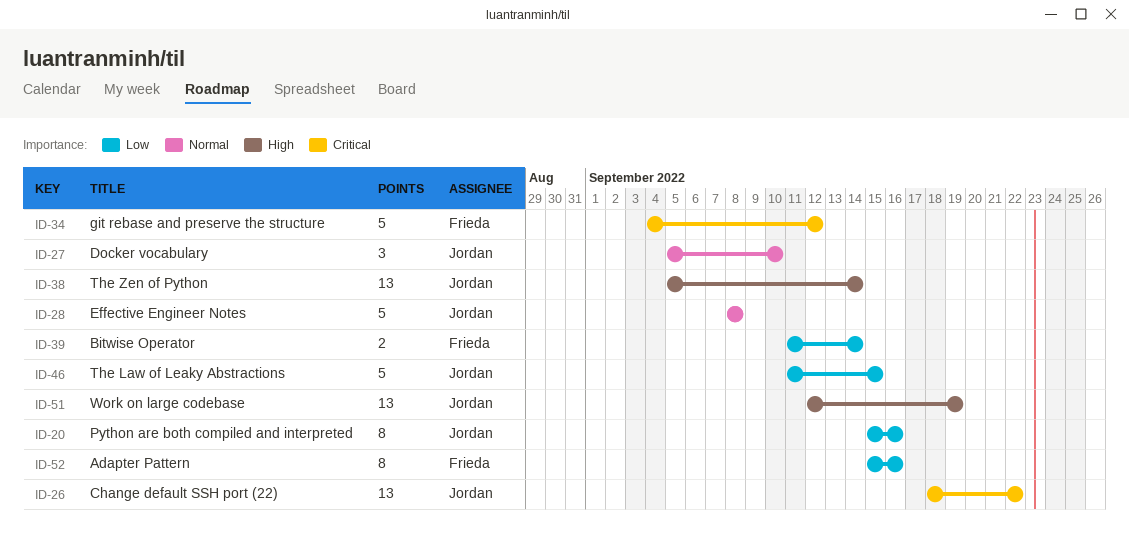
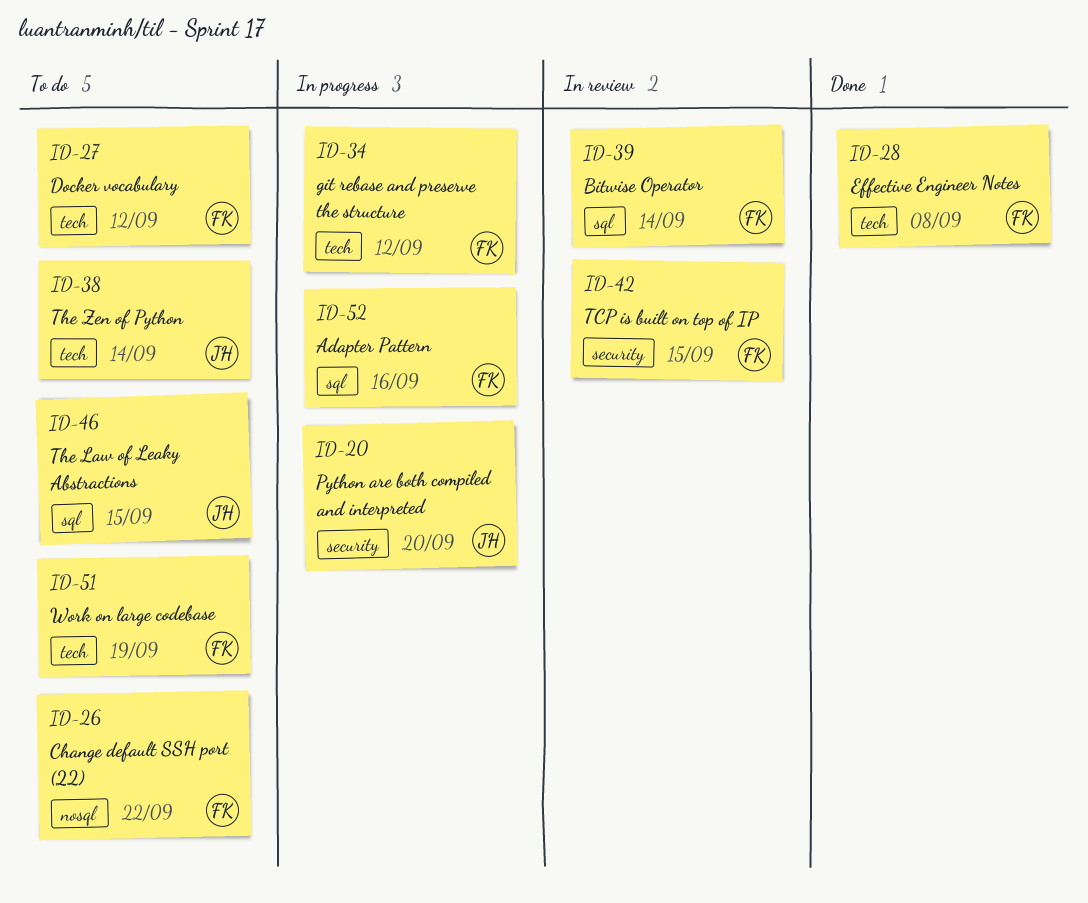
ID-20, due: Sep 16 -> Sep 20
ID-26, owner: Jordan -> Frieda
ID-27, owner: Jordan -> Frieda
ID-27, due: Sep 10 -> Sep 12
ID-28, owner: Jordan -> Frieda
ID-42: none -> present
ID-51, owner: Jordan -> Frieda

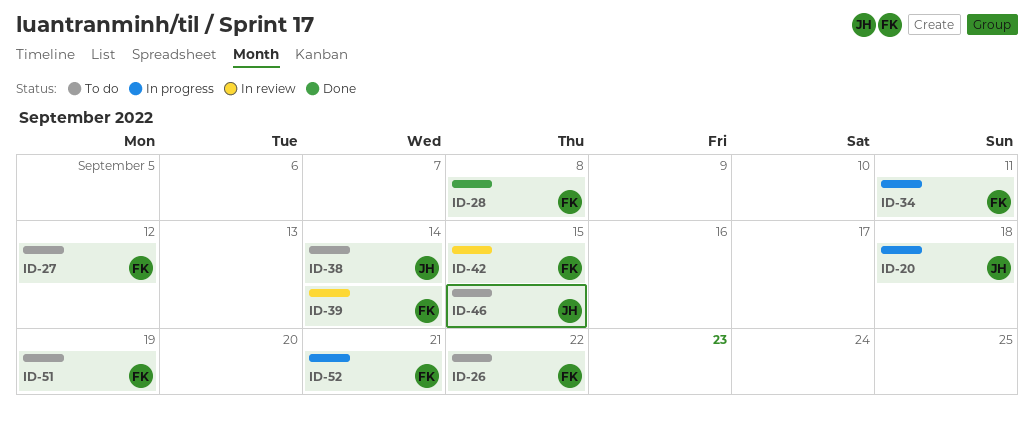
ID-20, due: Sep 20 -> Sep 18
ID-34, due: Sep 12 -> Sep 11
ID-52, due: Sep 16 -> Sep 21

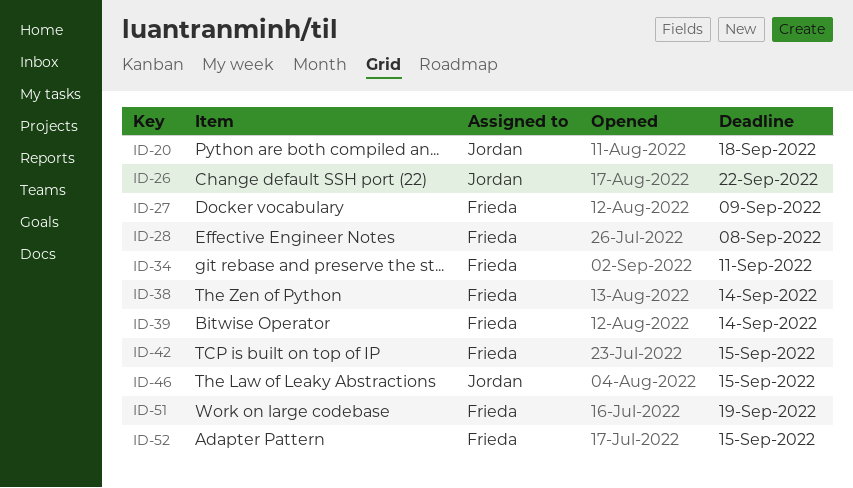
ID-26, owner: Frieda -> Jordan
ID-27, due: Sep 12 -> Sep 9
ID-38, owner: Jordan -> Frieda
ID-52, due: Sep 21 -> Sep 15

